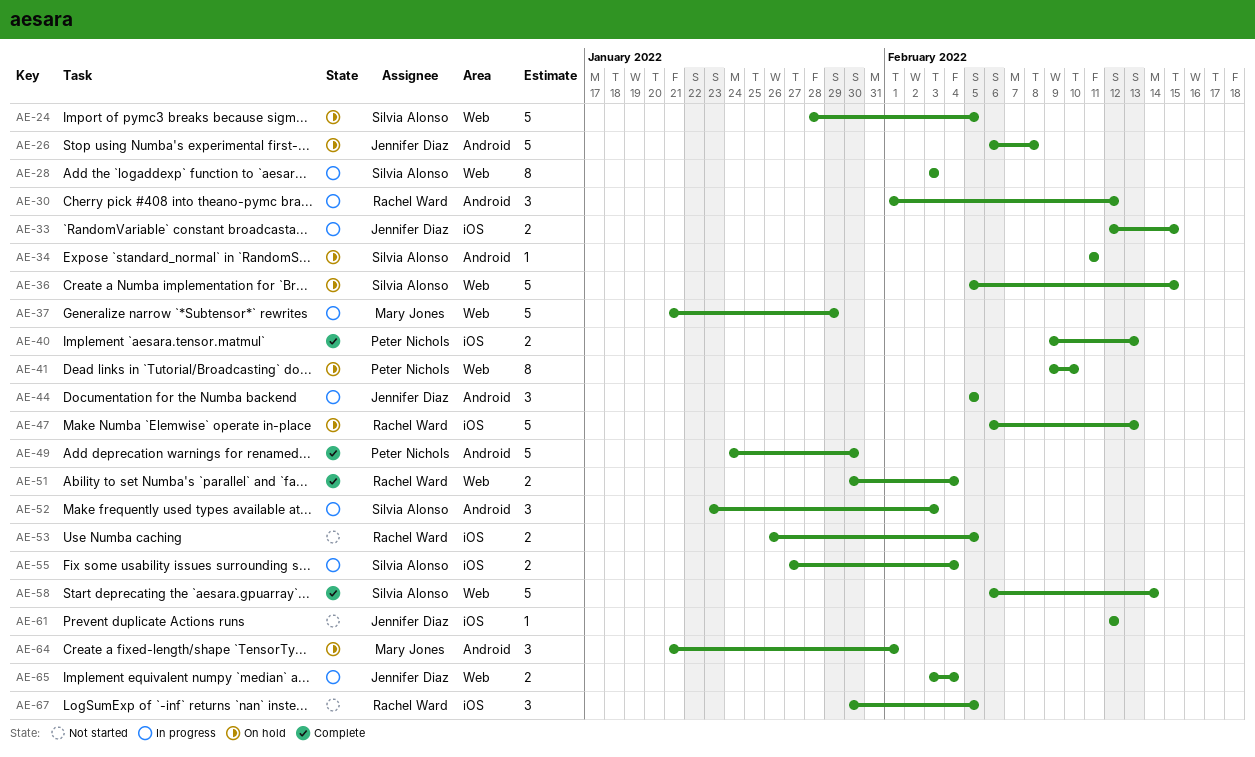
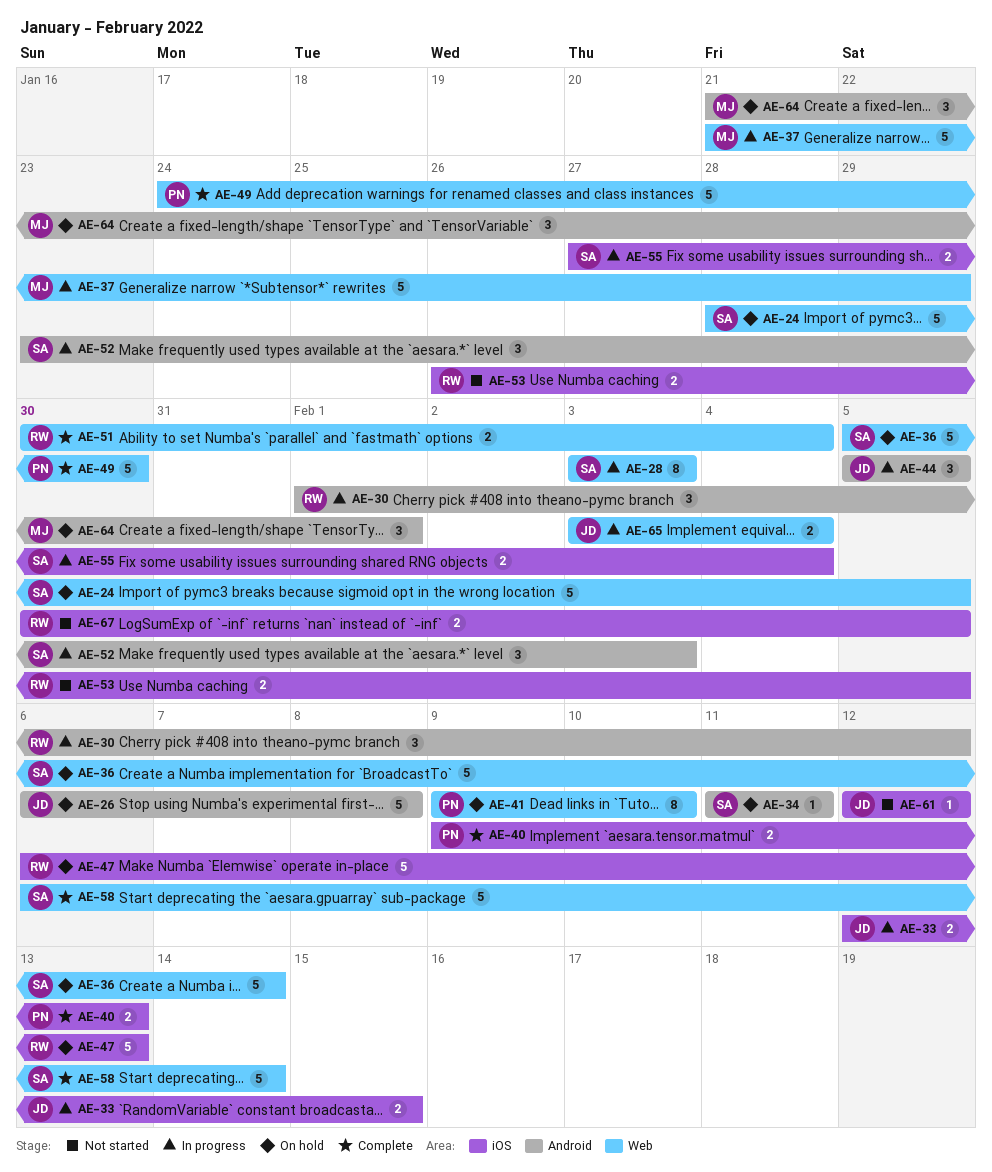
AE-36, due: Feb 15 -> Feb 14
AE-49, label: Android -> Web
AE-67, estimate: 3 -> 2

